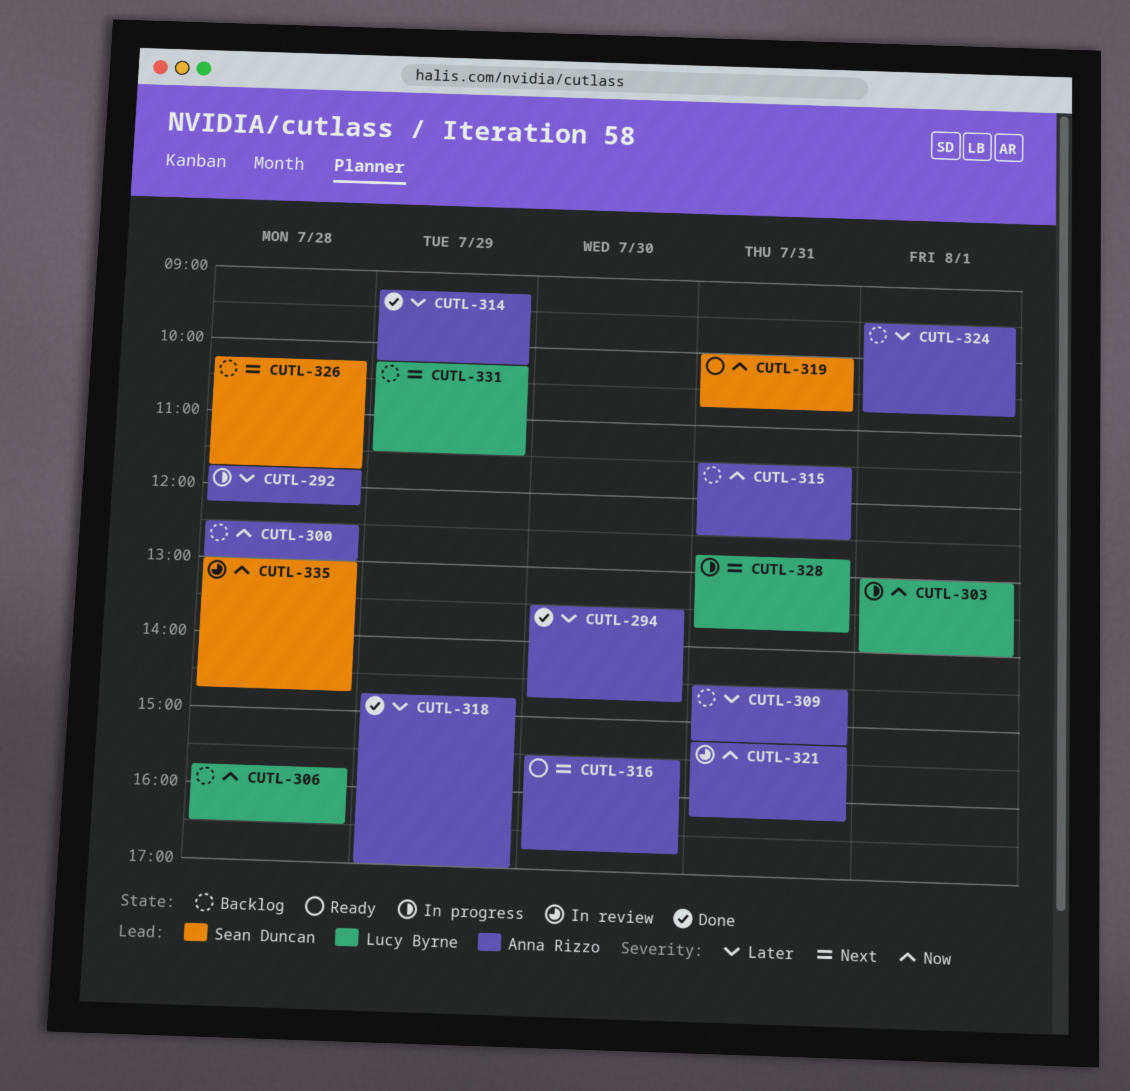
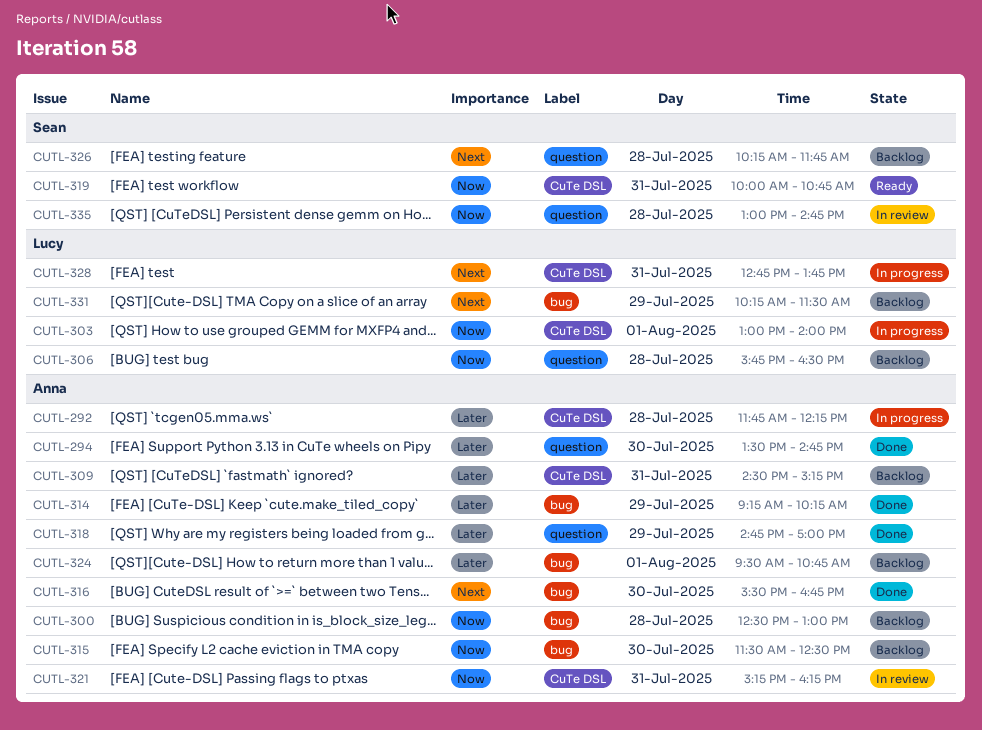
CUTL-315, day: Jul 31 -> Jul 30
CUTL-316, status: Ready -> Done

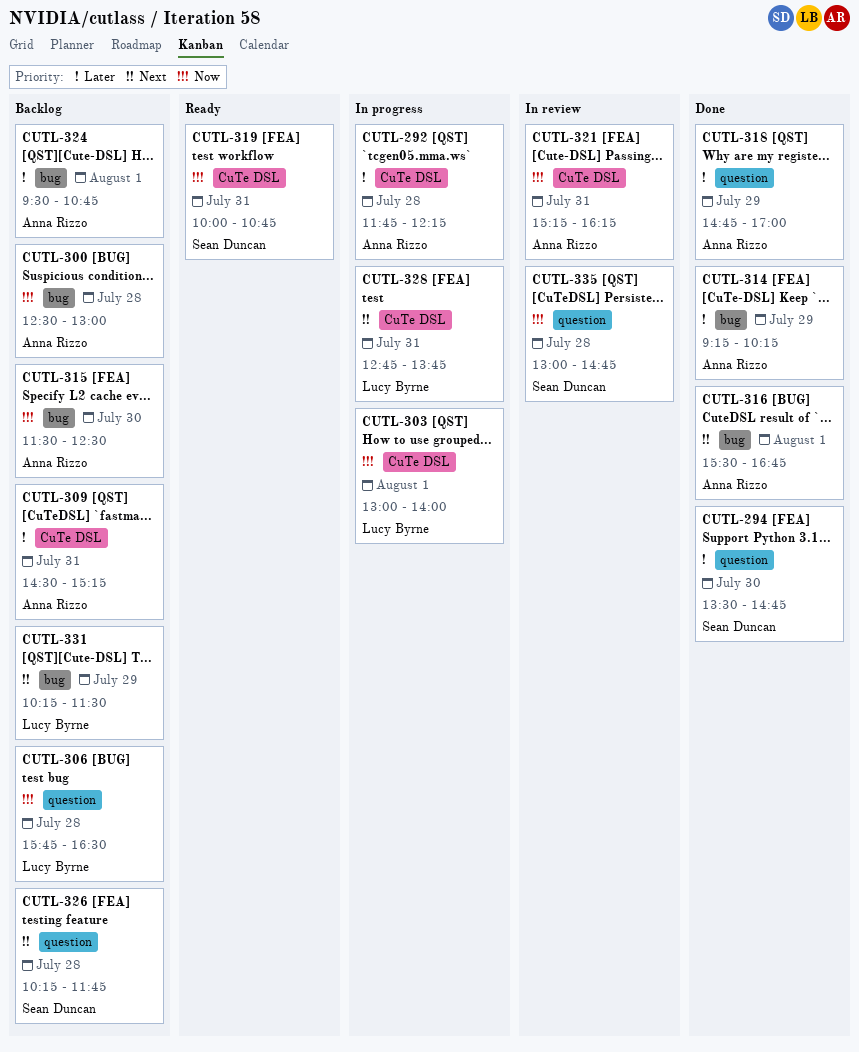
CUTL-294, owner: Anna Rizzo -> Sean Duncan
CUTL-316, day: Jul 30 -> Aug 1

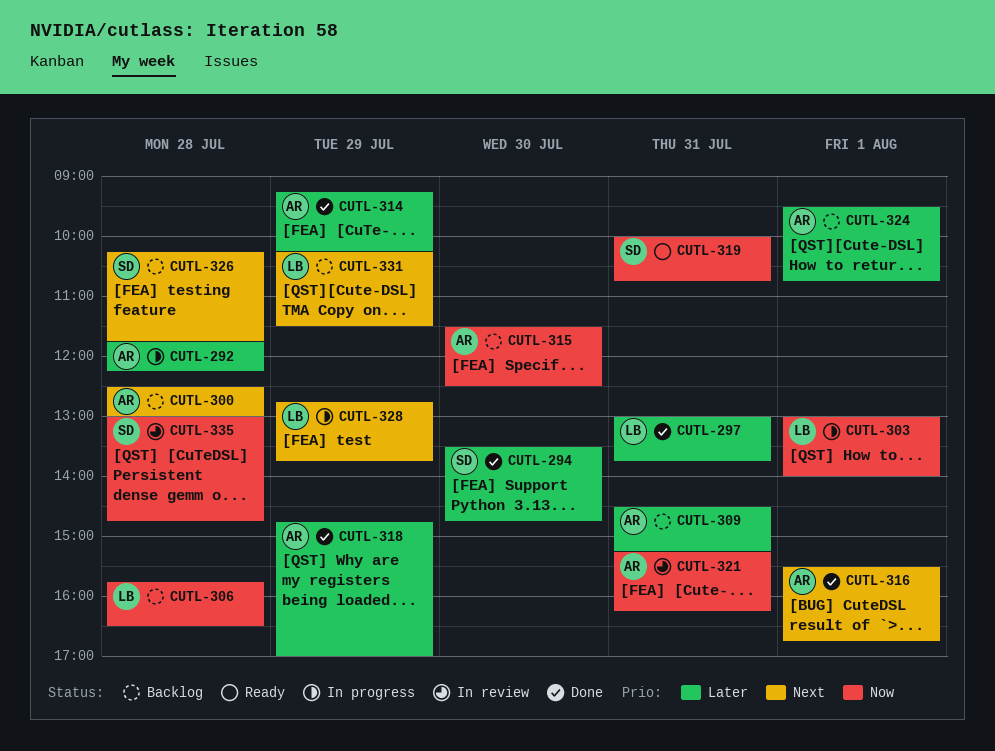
CUTL-297: none -> present
CUTL-300, priority: Now -> Next
CUTL-328, day: Jul 31 -> Jul 29

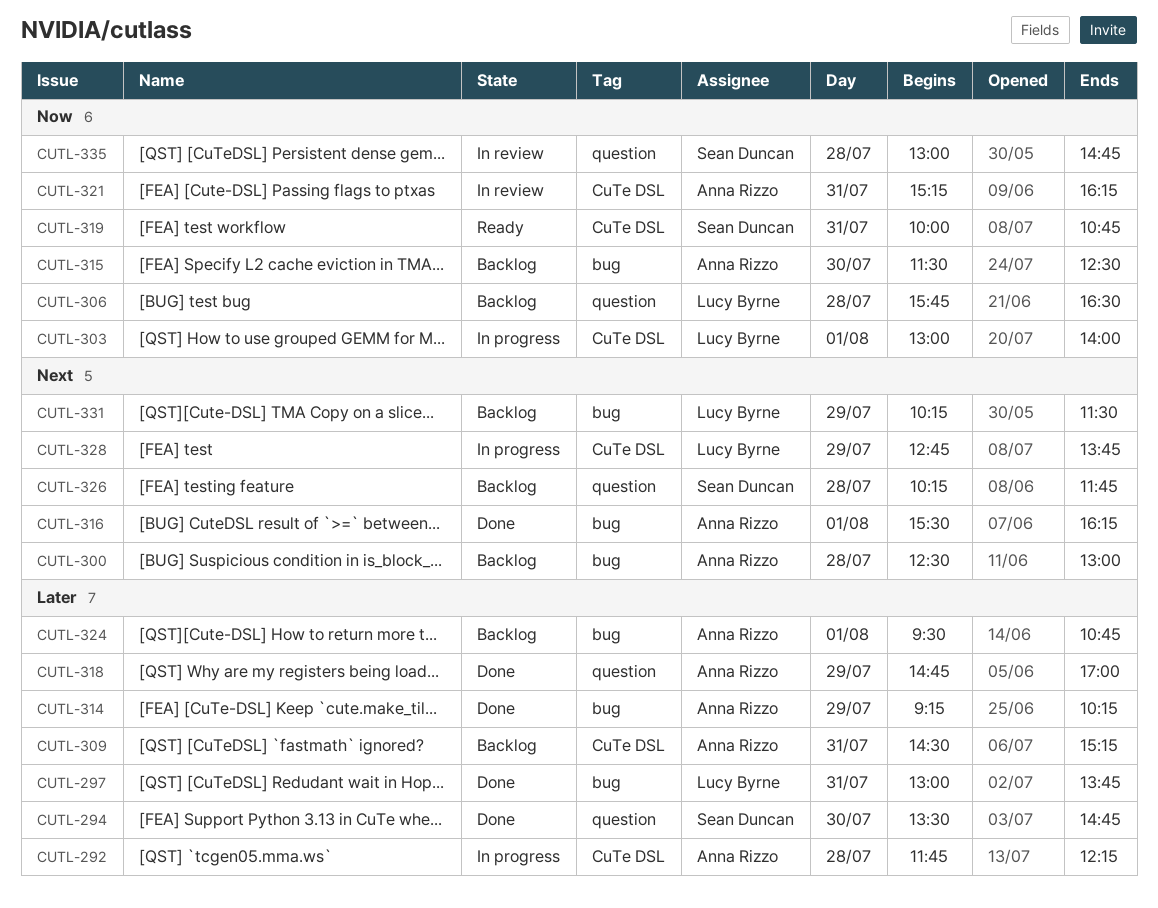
CUTL-316, ends: 16:45 -> 16:15

